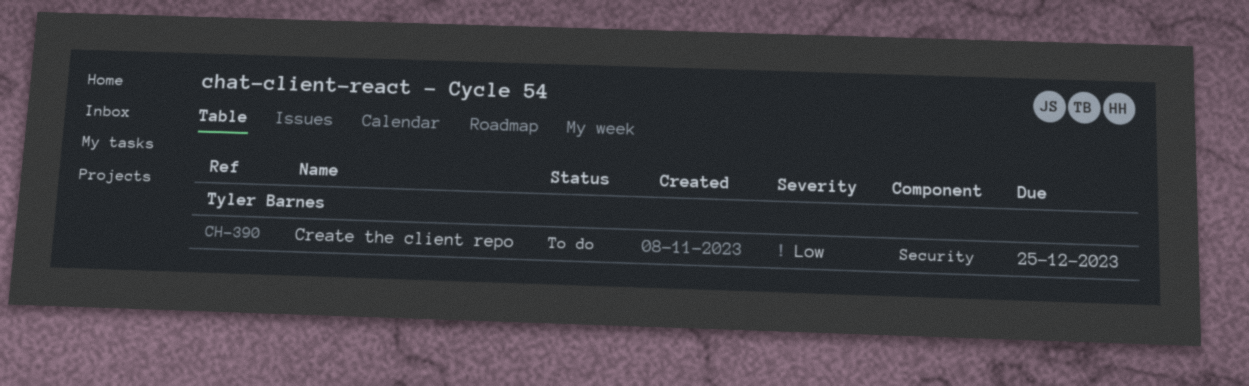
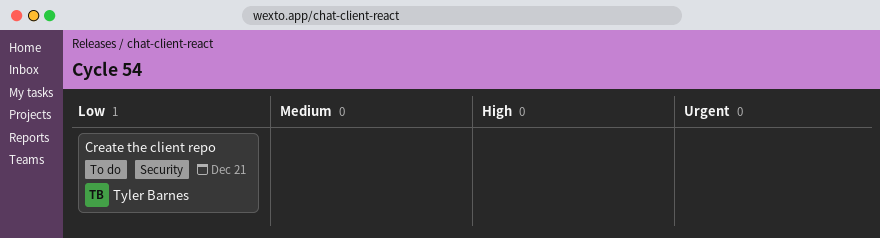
Create the client repo, due: Dec 25 -> Dec 21

